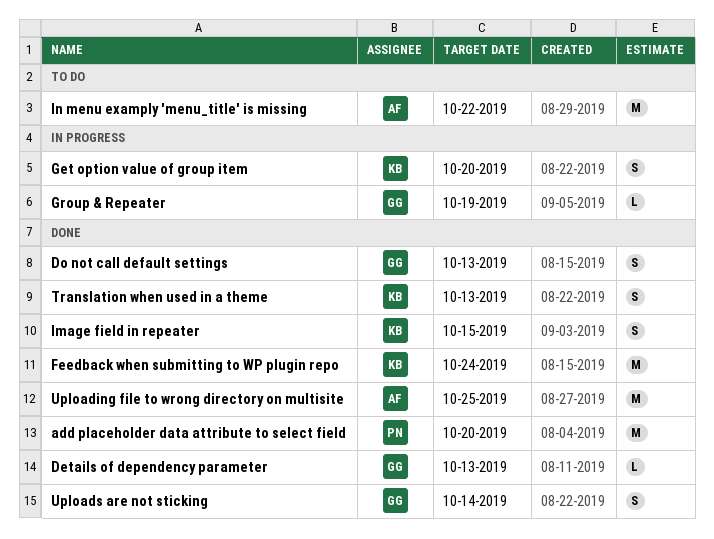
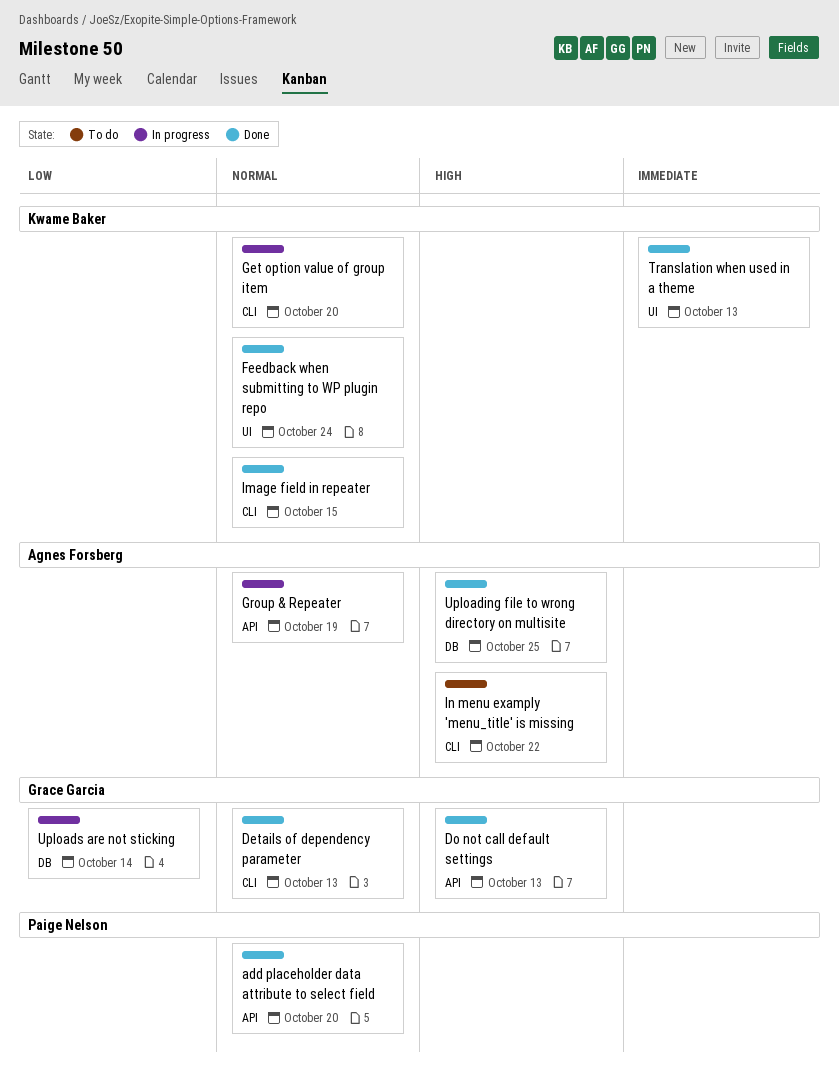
Group & Repeater, owner: Grace Garcia -> Agnes Forsberg
Uploads are not sticking, status: Done -> In progress

